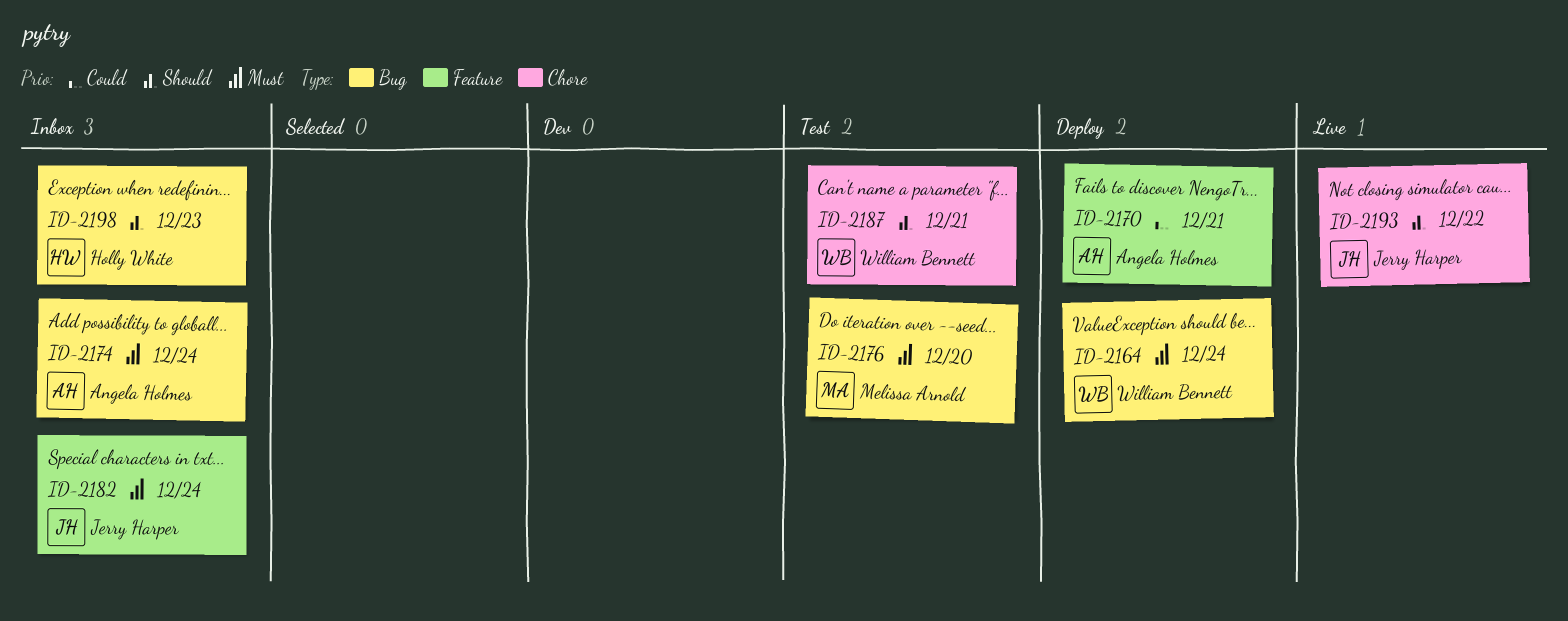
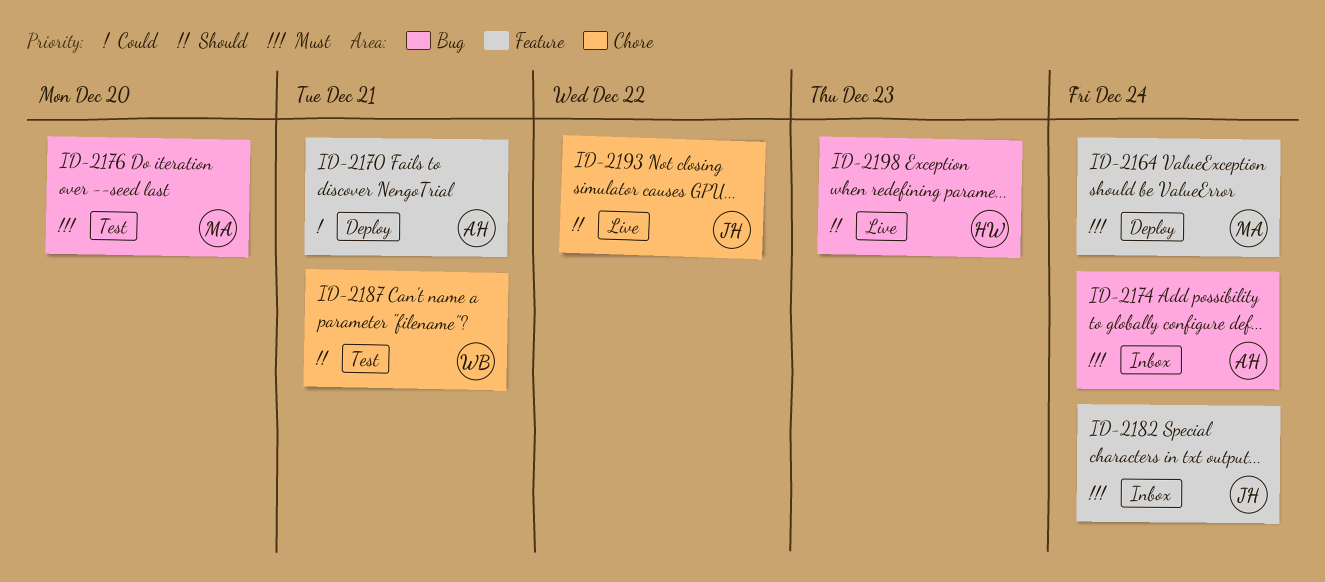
ID-2164, owner: William Bennett -> Melissa Arnold
ID-2164, label: Bug -> Feature
ID-2198, status: Inbox -> Live

